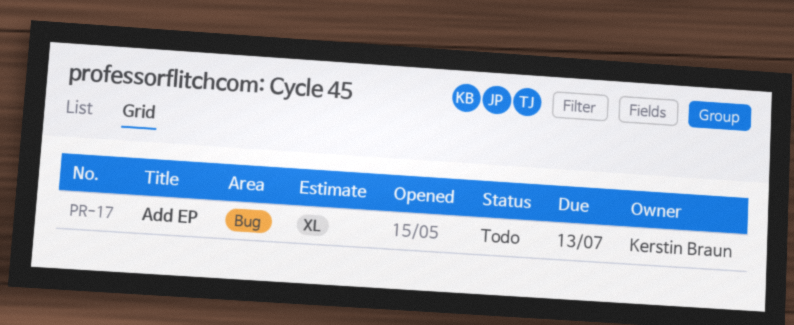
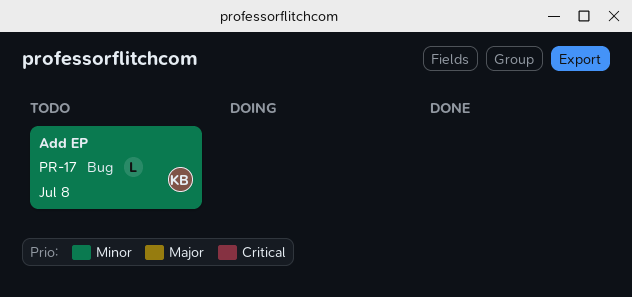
PR-17, estimate: XL -> L
PR-17, due: Jul 13 -> Jul 8

